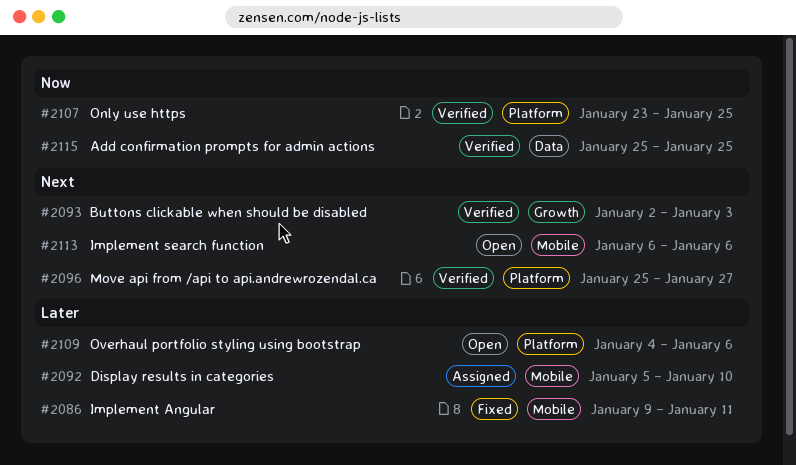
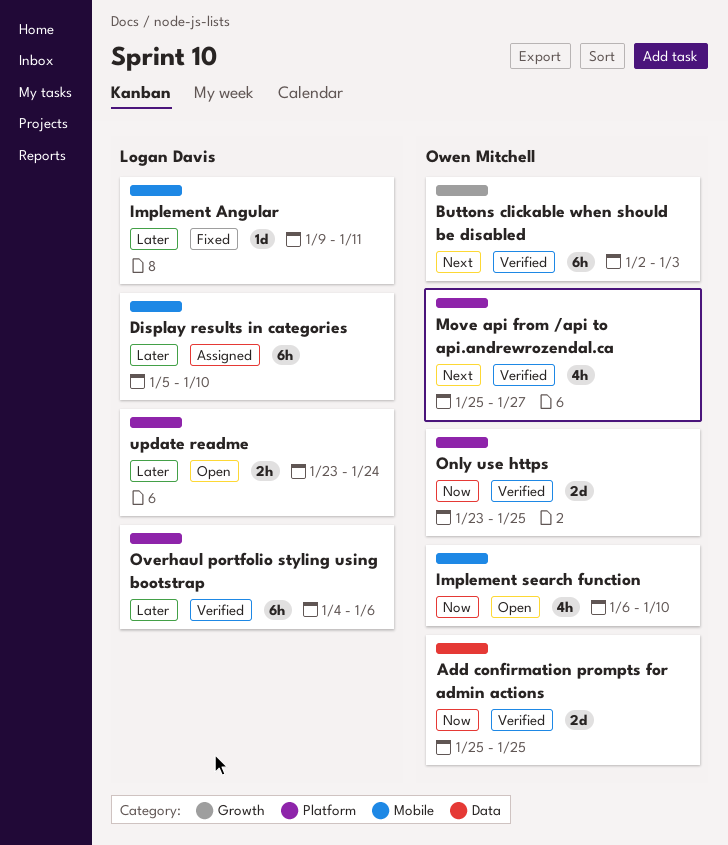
Implement search function, priority: Next -> Now
Implement search function, due: Jan 6 -> Jan 10
Overhaul portfolio styling using bootstrap, status: Open -> Verified
update readme: none -> present

